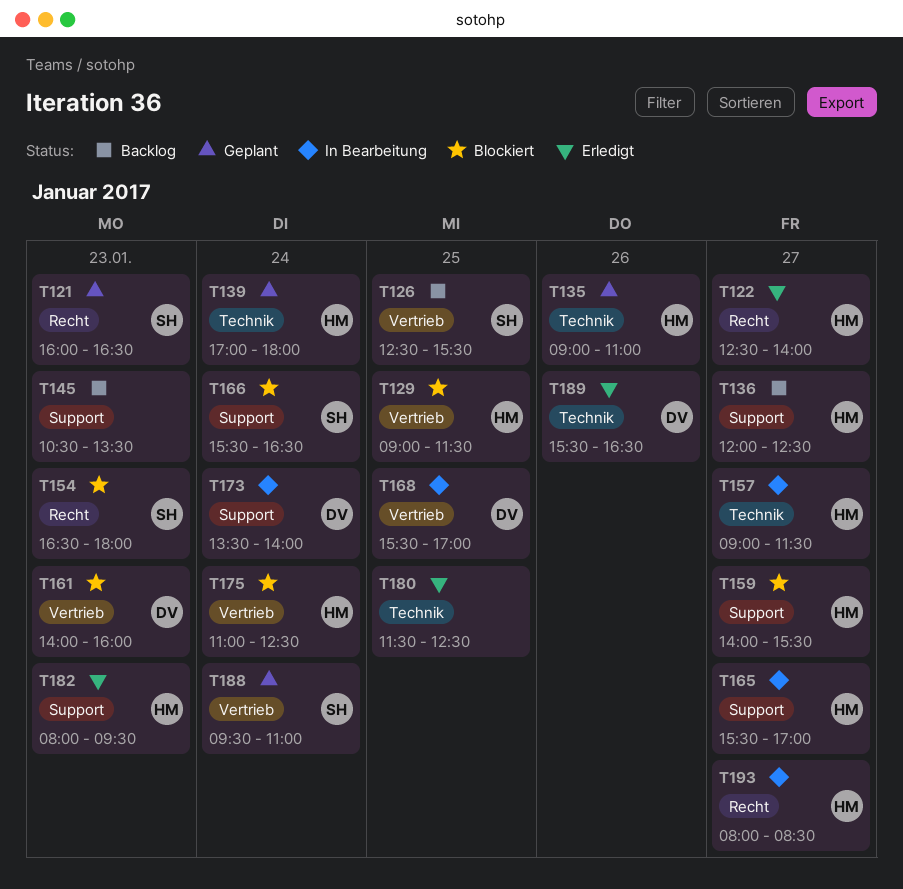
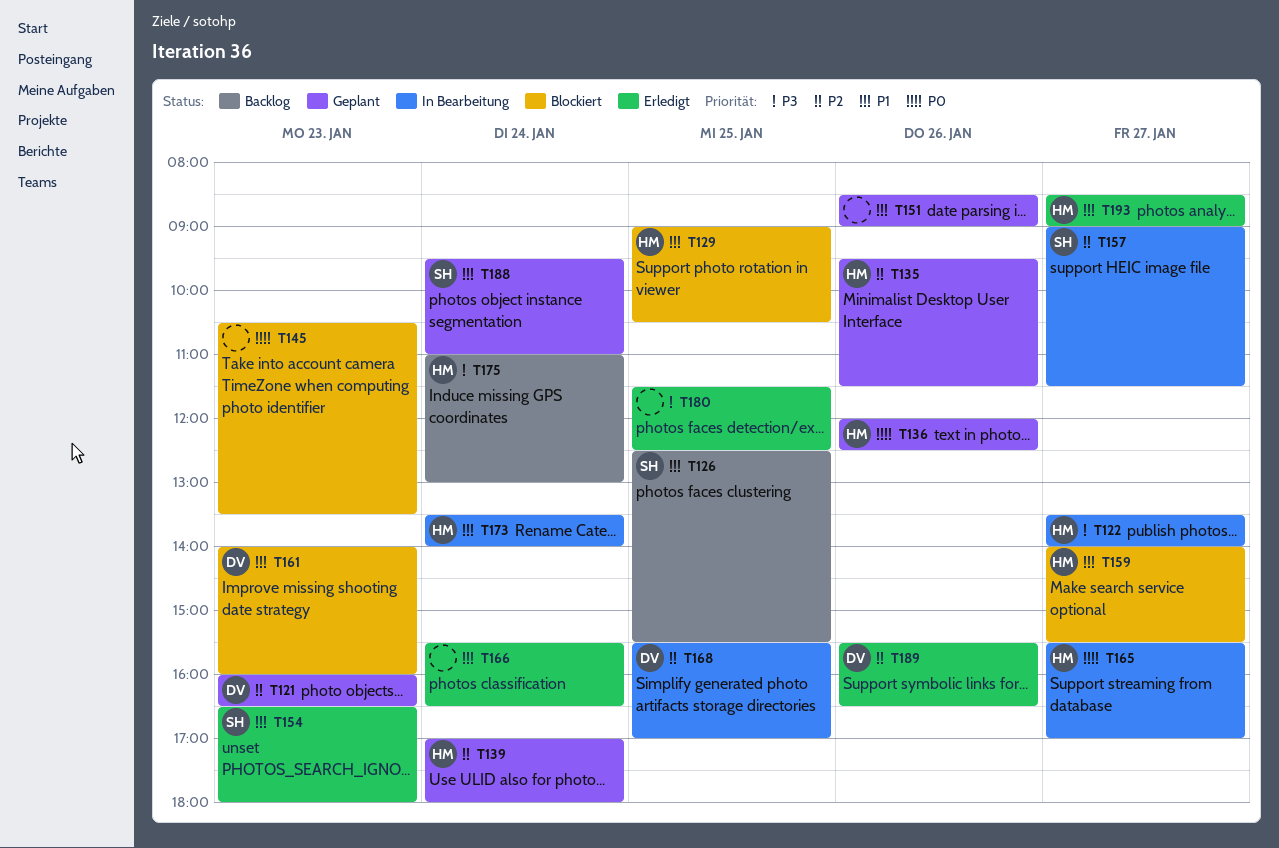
T121, owner: SH -> DV
T122, status: Erledigt -> In Bearbeitung
T122, begins: 12:30 -> 13:30
T129, ends: 11:30 -> 10:30
T135, begins: 09:00 -> 09:30
T135, ends: 11:00 -> 11:30
T136, status: Backlog -> Geplant
T136, day: Jan 27 -> Jan 26
T145, status: Backlog -> Blockiert
T151: none -> present
T154, status: Blockiert -> Erledigt
T157, owner: HM -> SH
T166, status: Blockiert -> Erledigt
T166, owner: SH -> none
T173, owner: DV -> HM
T175, status: Blockiert -> Backlog
T175, ends: 12:30 -> 13:00
T182: present -> none
T193, status: In Bearbeitung -> Erledigt
T193, begins: 08:00 -> 08:30
T193, ends: 08:30 -> 09:00

